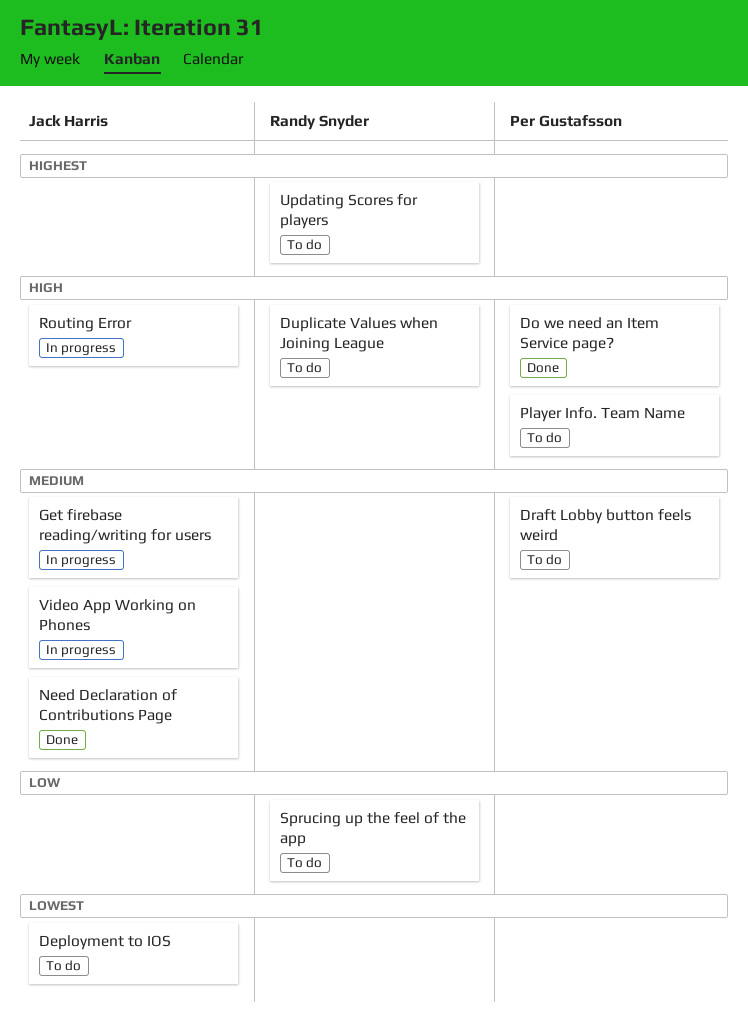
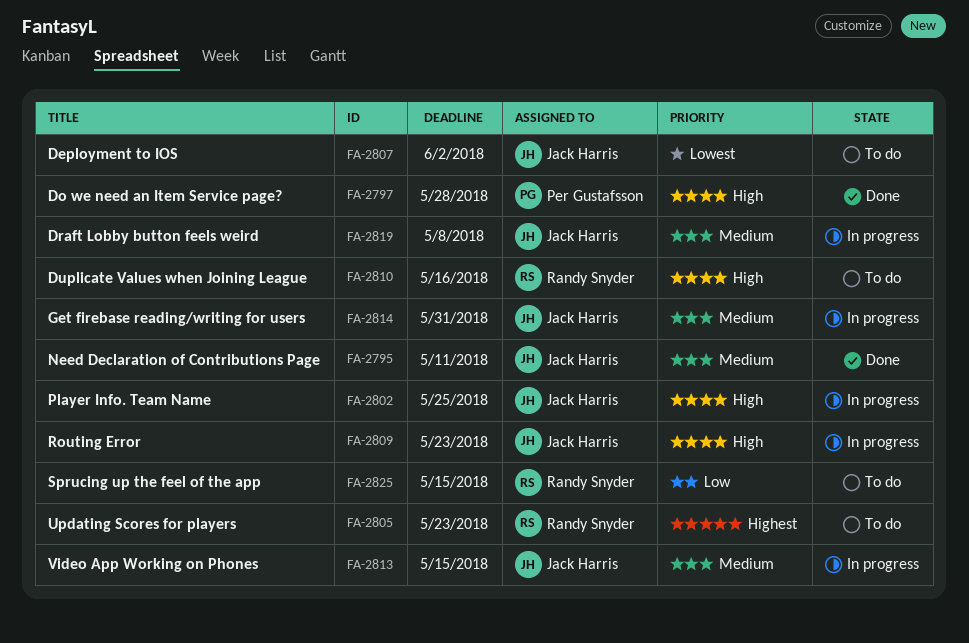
Draft Lobby button feels weird, status: To do -> In progress
Draft Lobby button feels weird, owner: Per Gustafsson -> Jack Harris
Player Info. Team Name, status: To do -> In progress
Player Info. Team Name, owner: Per Gustafsson -> Jack Harris

